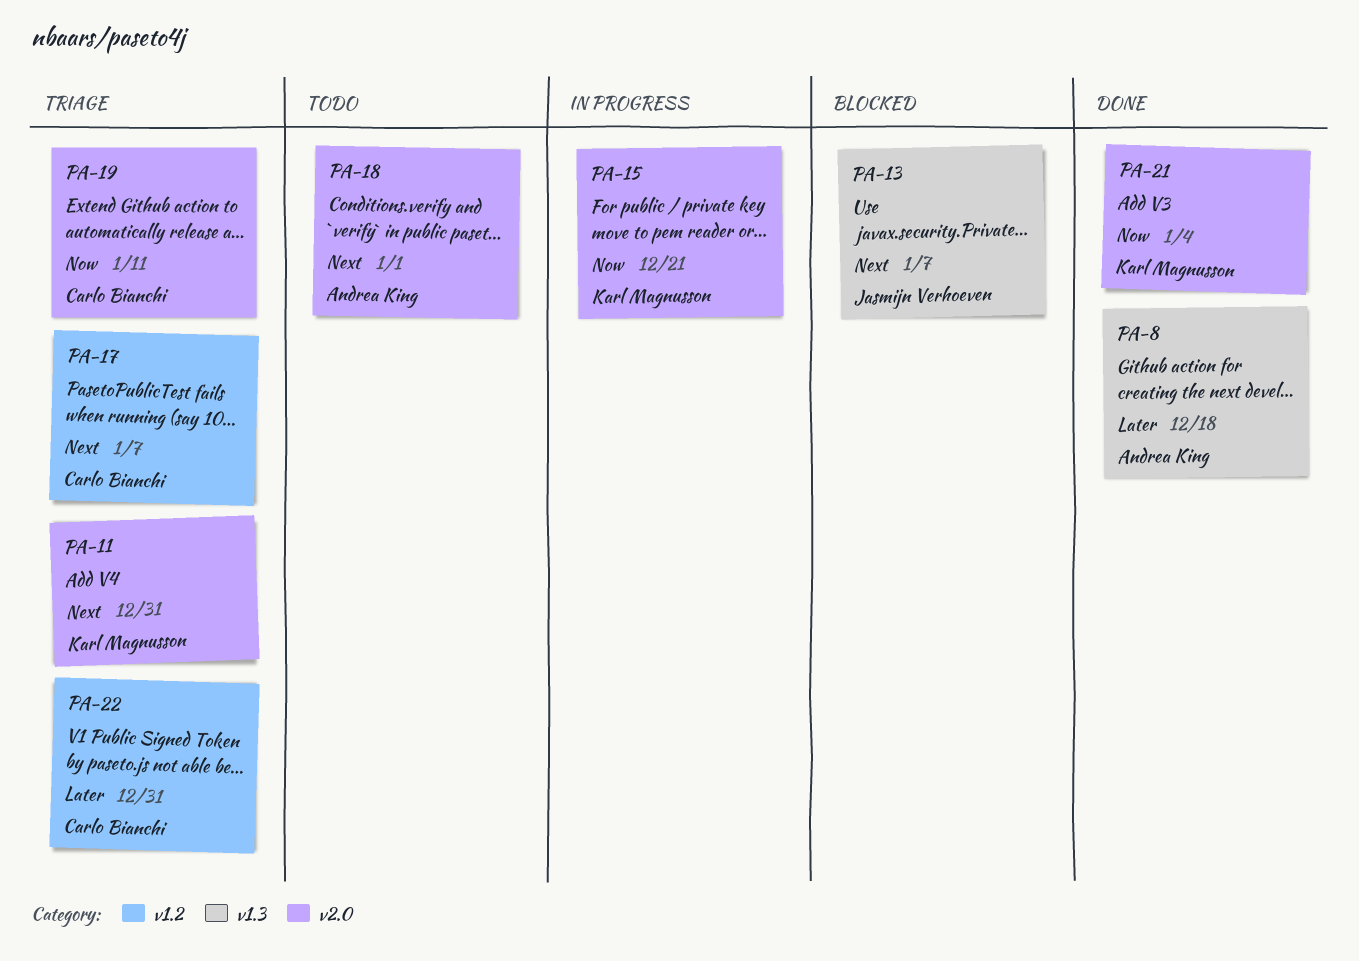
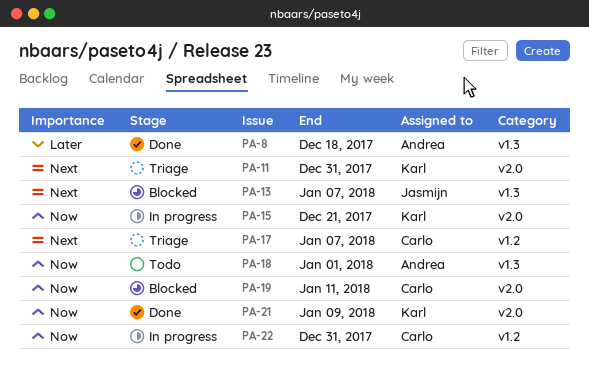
PA-18, priority: Next -> Now
PA-18, label: v2.0 -> v1.3
PA-19, status: Triage -> Blocked
PA-21, due: Jan 4 -> Jan 9
PA-22, status: Triage -> In progress
PA-22, priority: Later -> Now

